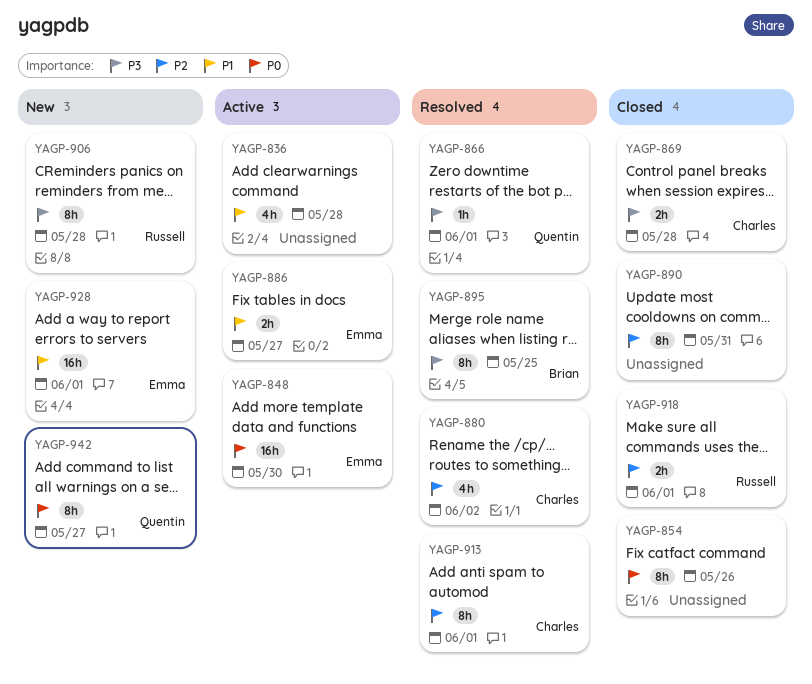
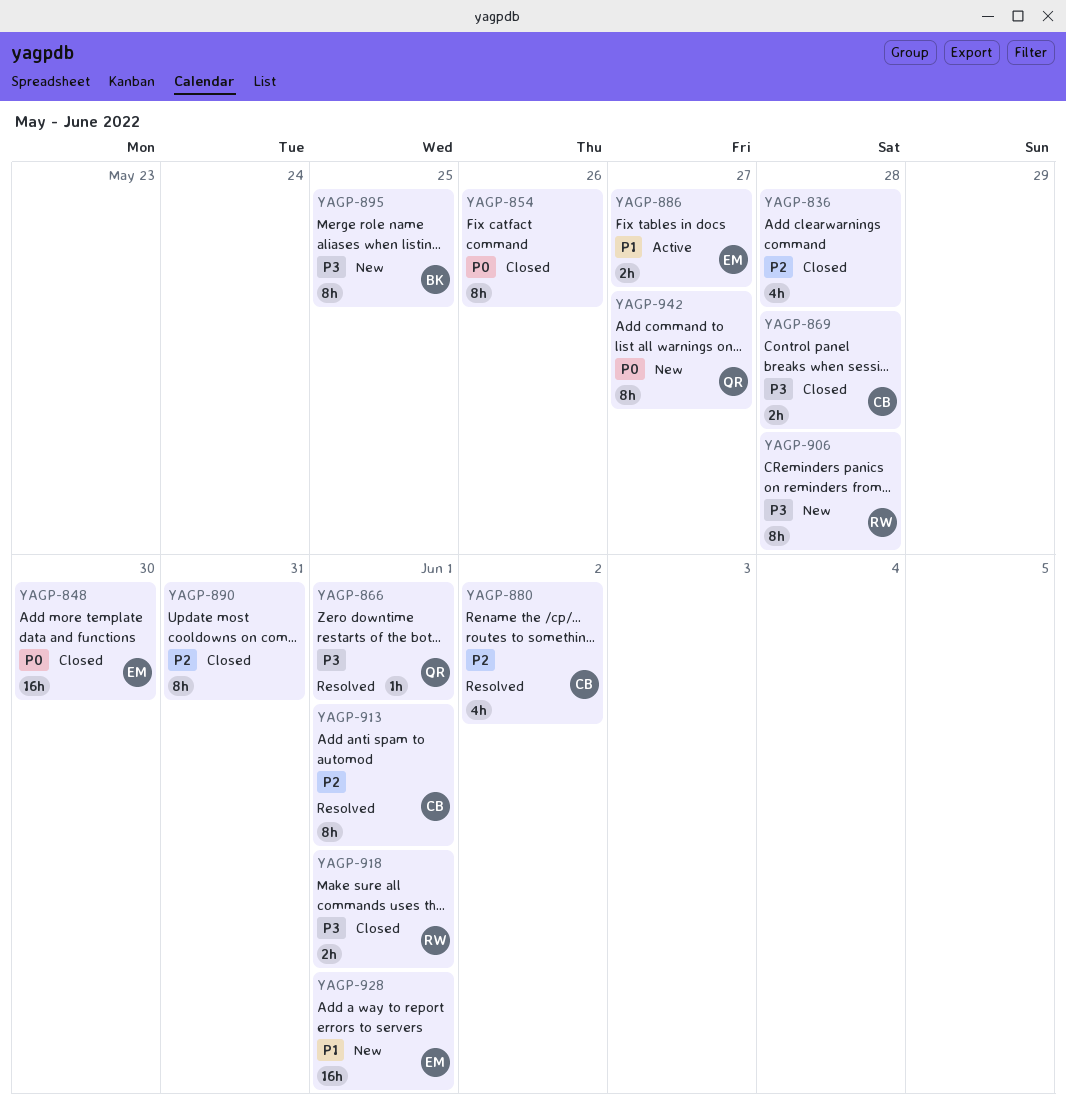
YAGP-836, status: Active -> Closed
YAGP-836, priority: P1 -> P2
YAGP-848, status: Active -> Closed
YAGP-895, status: Resolved -> New
YAGP-918, priority: P2 -> P3

